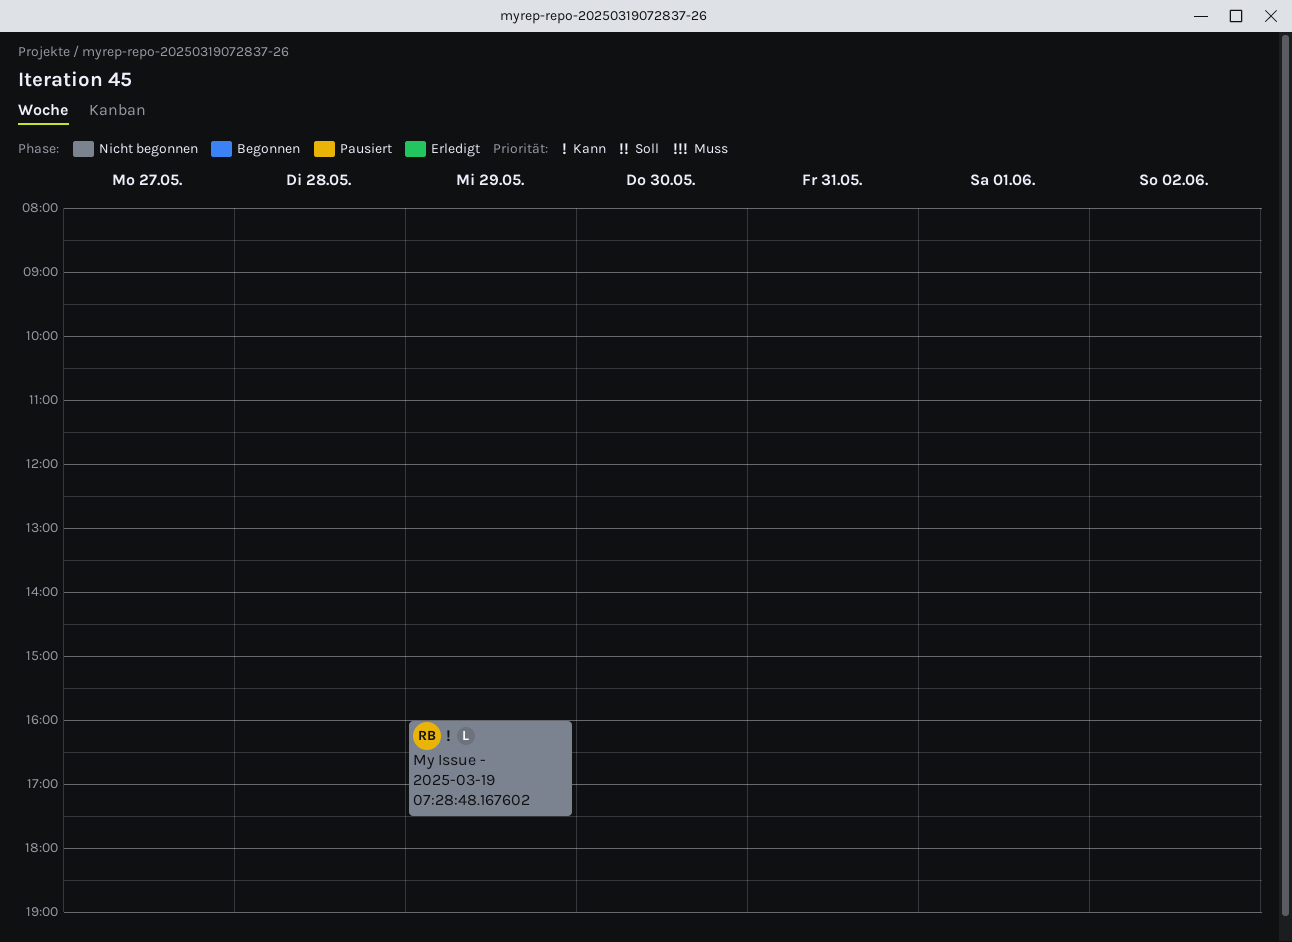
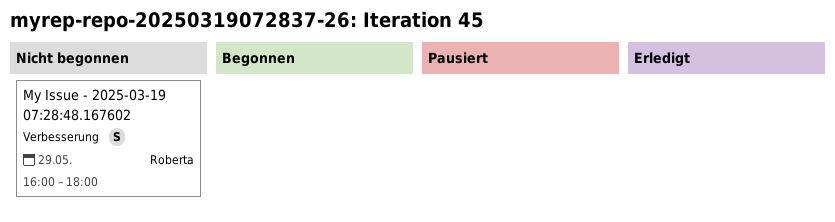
My Issue - 2025-03-19 07:28:48.167602, estimate: L -> S
My Issue - 2025-03-19 07:28:48.167602, ends: 17:30 -> 18:00

